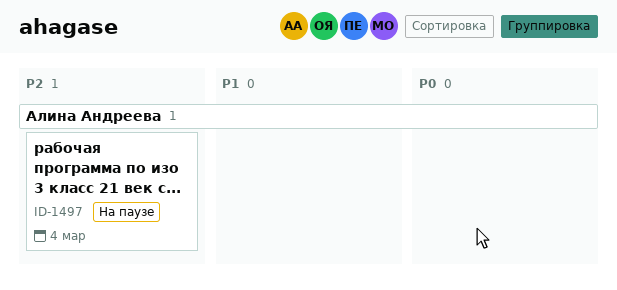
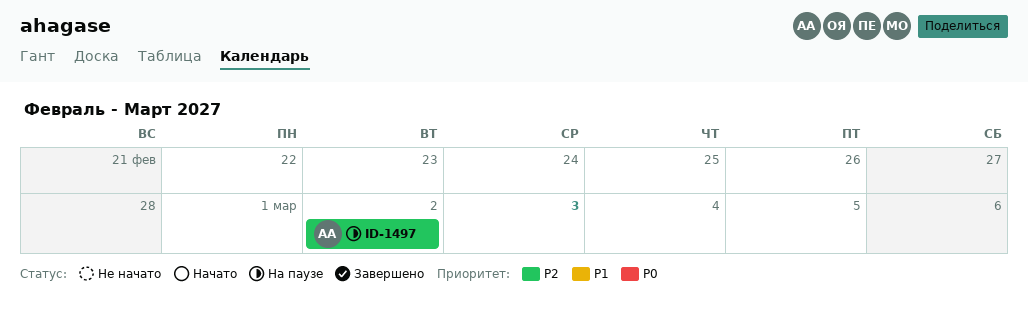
ID-1497, due: Mar 4 -> Mar 2

